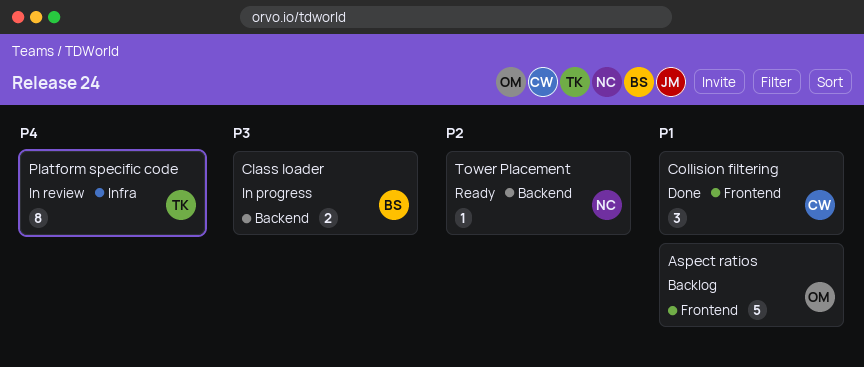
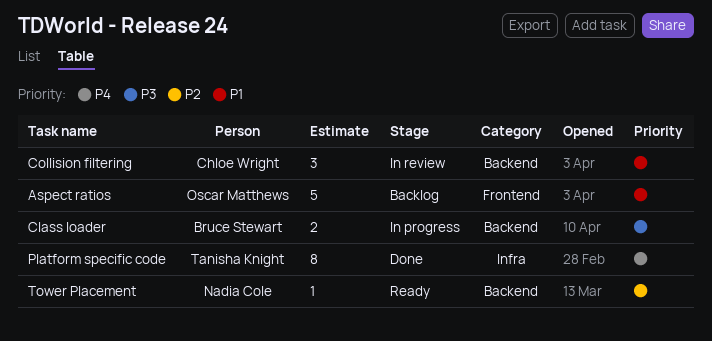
Collision filtering, status: Done -> In review
Collision filtering, label: Frontend -> Backend
Platform specific code, status: In review -> Done

